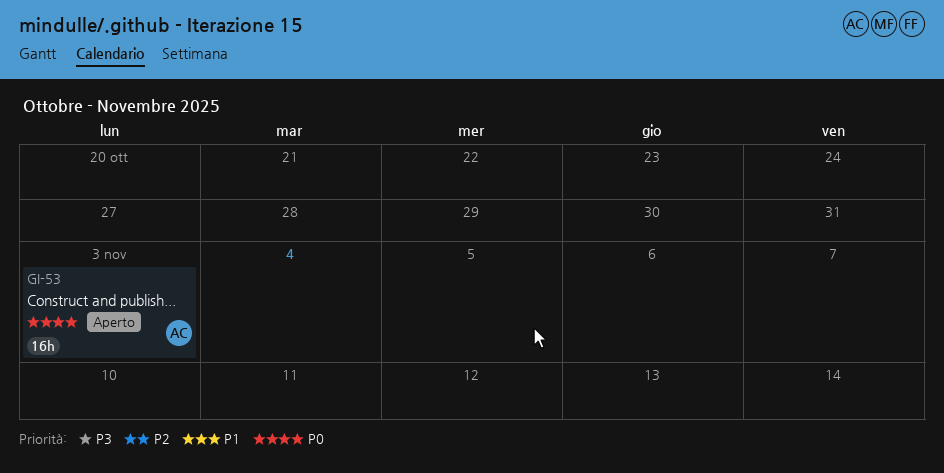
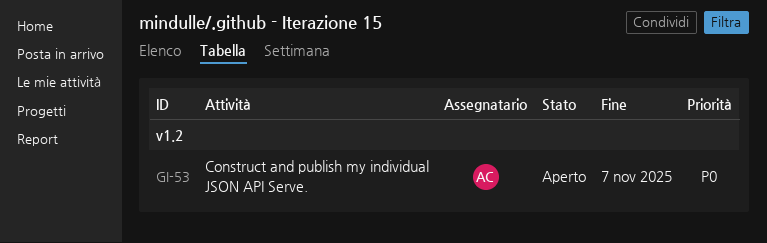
GI-53, due: Nov 3 -> Nov 7

